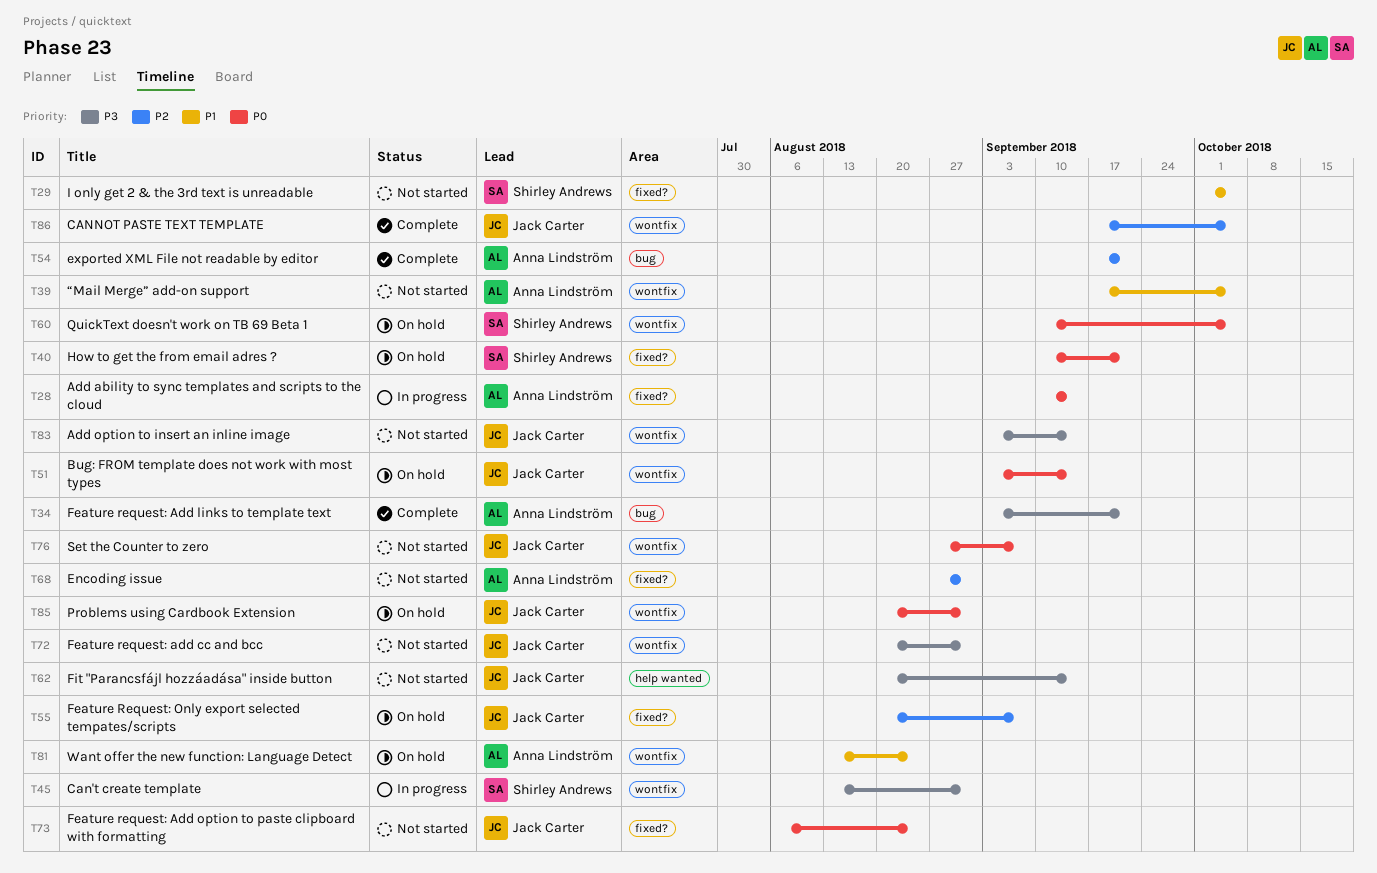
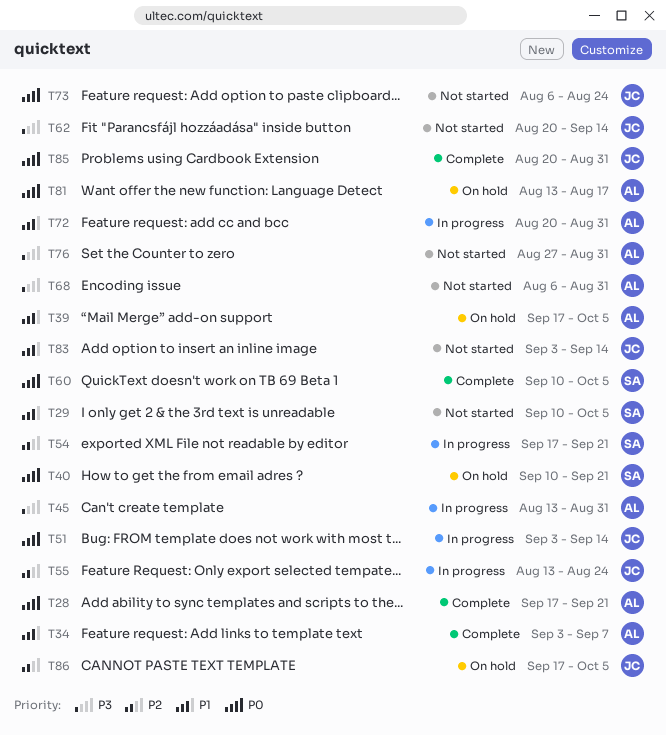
T28, status: In progress -> Complete
T28, start: Sep 10 -> Sep 17
T28, due: Sep 14 -> Sep 21
T29, start: Oct 1 -> Sep 10
T34, priority: P3 -> P1
T34, due: Sep 21 -> Sep 7
T39, status: Not started -> On hold
T45, owner: Shirley Andrews -> Anna Lindström
T51, status: On hold -> In progress
T54, status: Complete -> In progress
T54, owner: Anna Lindström -> Shirley Andrews
T55, status: On hold -> In progress
T55, start: Aug 20 -> Aug 13
T55, due: Sep 7 -> Aug 24
T60, status: On hold -> Complete
T68, priority: P2 -> P3
T68, start: Aug 27 -> Aug 6
T72, status: Not started -> In progress
T72, owner: Jack Carter -> Anna Lindström
T72, priority: P3 -> P1
T76, owner: Jack Carter -> Anna Lindström
T76, priority: P0 -> P3
T76, due: Sep 7 -> Aug 31
T81, priority: P1 -> P0
T81, due: Aug 24 -> Aug 17
T83, priority: P3 -> P1
T85, status: On hold -> Complete
T86, status: Complete -> On hold

